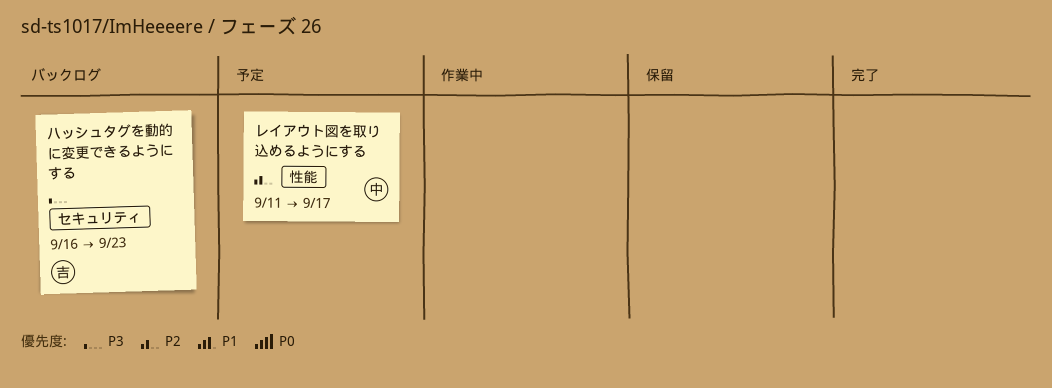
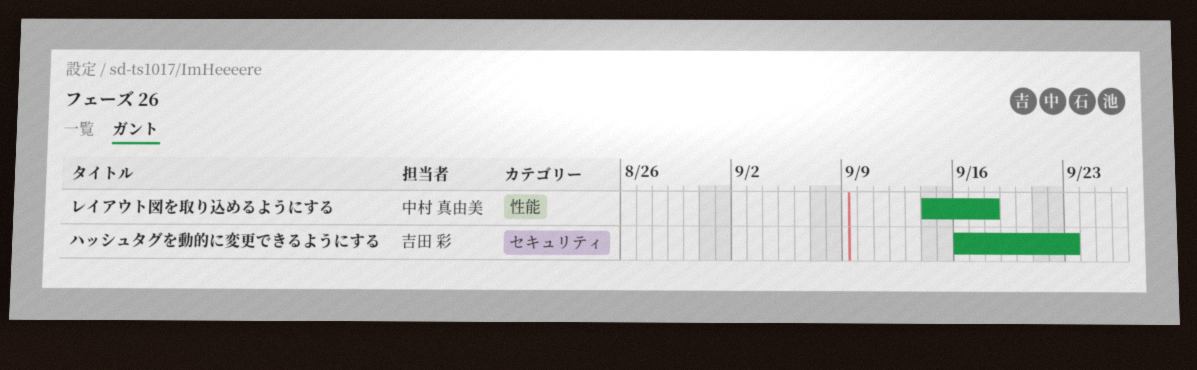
レイアウト図を取り込めるようにする, start: Sep 11 -> Sep 14
レイアウト図を取り込めるようにする, due: Sep 17 -> Sep 18

